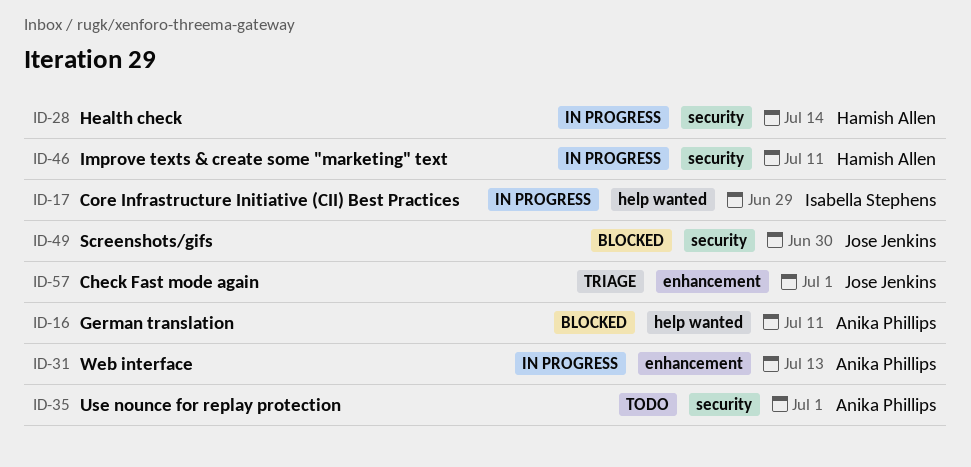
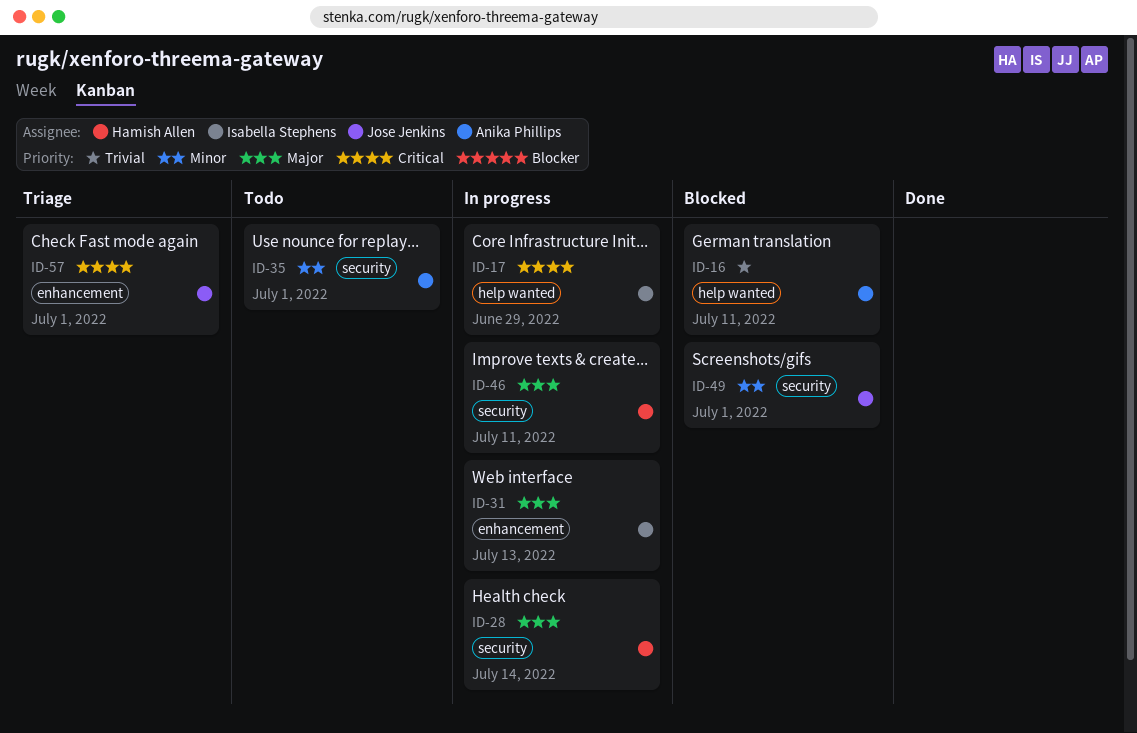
ID-31, owner: Anika Phillips -> Isabella Stephens
ID-49, due: Jun 30 -> Jul 1

